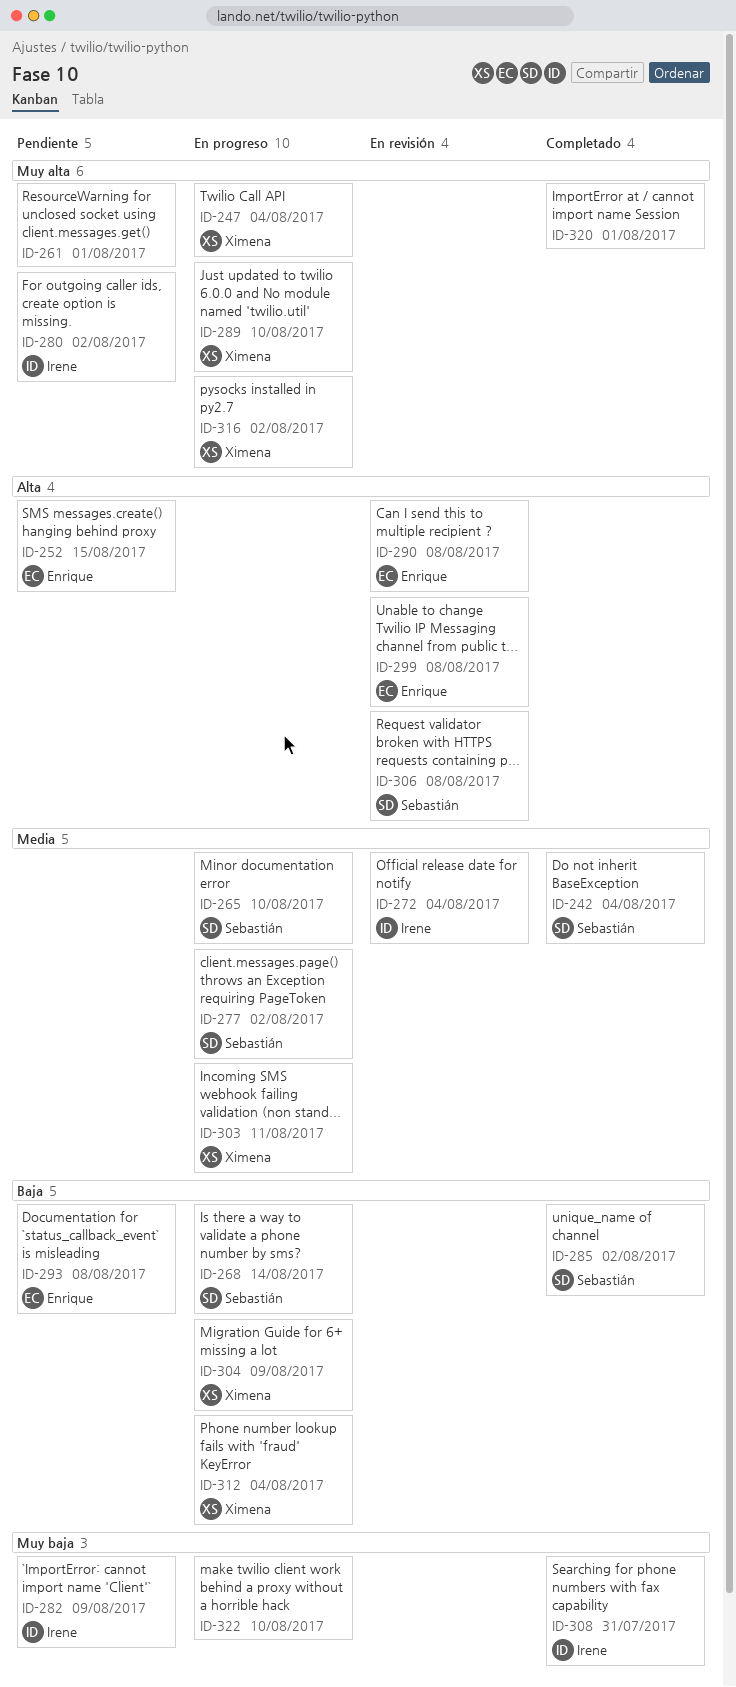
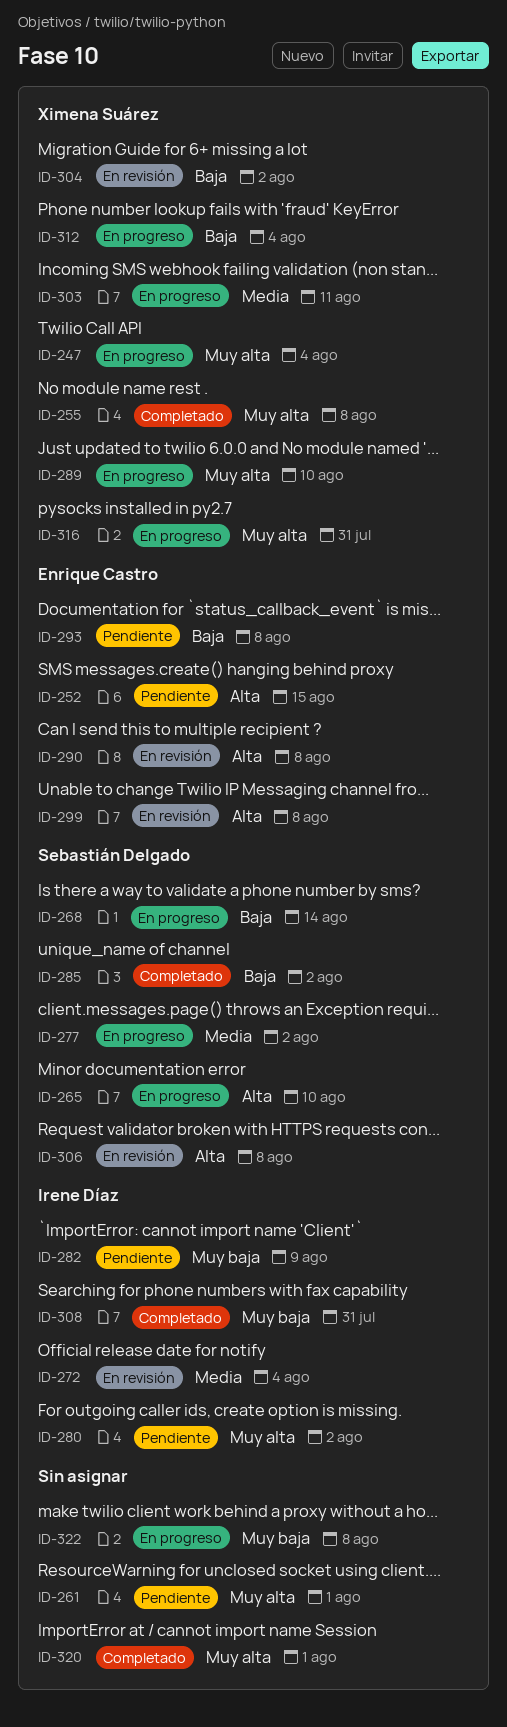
ID-242: present -> none
ID-255: none -> present
ID-265, priority: Media -> Alta
ID-304, status: En progreso -> En revisión
ID-304, due: Aug 9 -> Aug 2
ID-316, due: Aug 2 -> Jul 31
ID-322, due: Aug 10 -> Aug 8

